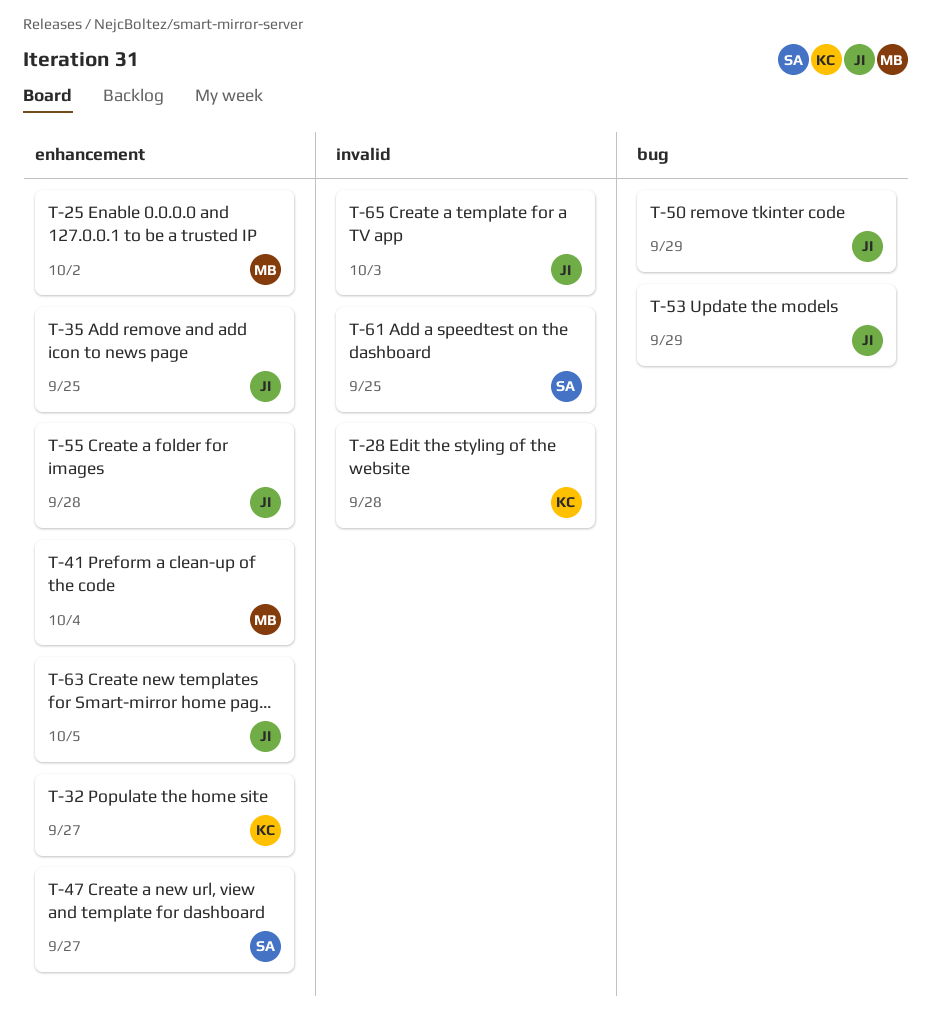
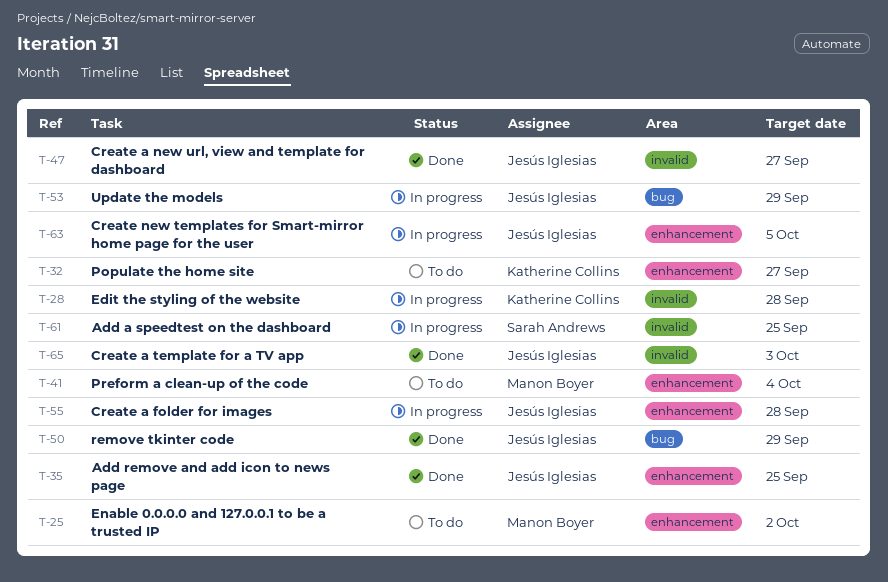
T-47, owner: Sarah Andrews -> Jesús Iglesias
T-47, label: enhancement -> invalid

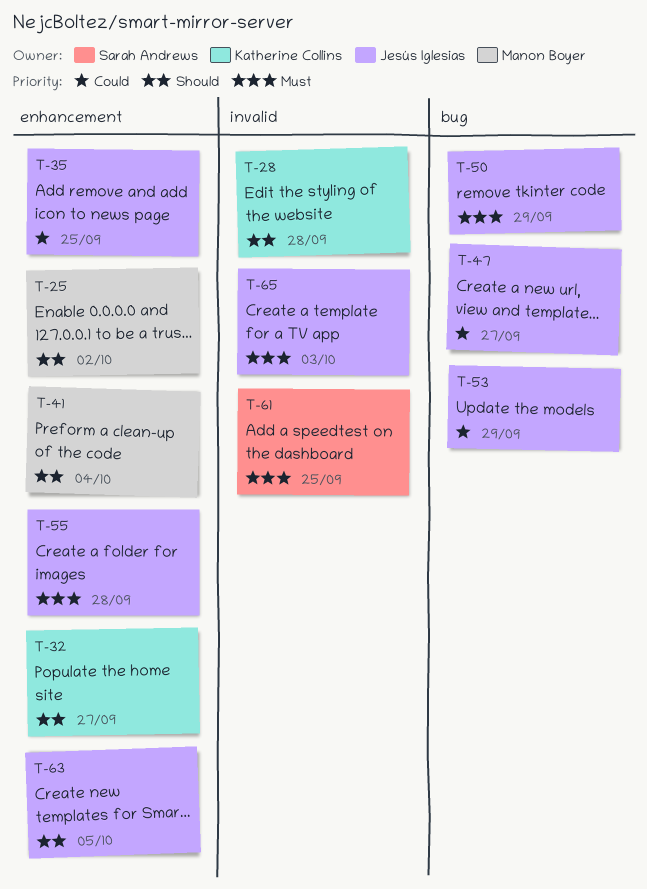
T-47, label: invalid -> bug

